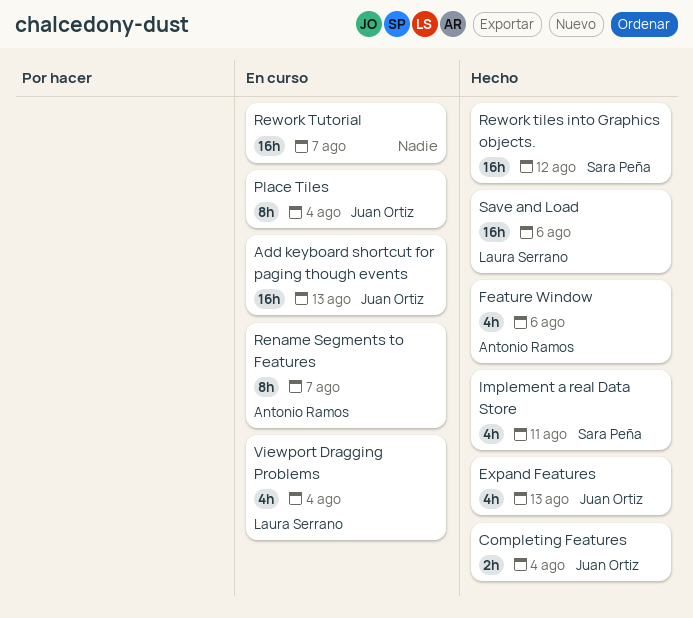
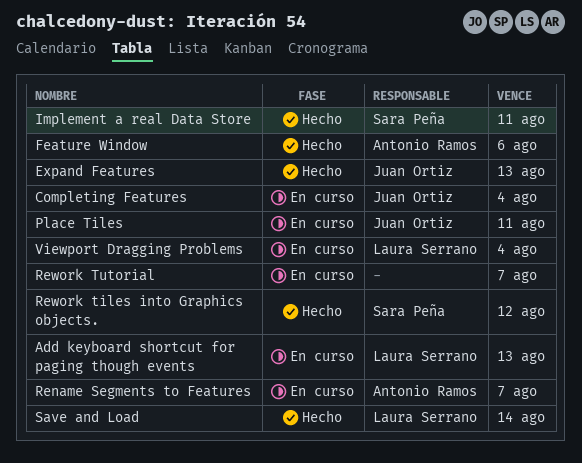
Add keyboard shortcut for paging though events, owner: Juan Ortiz -> Laura Serrano
Completing Features, status: Hecho -> En curso
Place Tiles, due: Aug 4 -> Aug 11
Save and Load, due: Aug 6 -> Aug 14

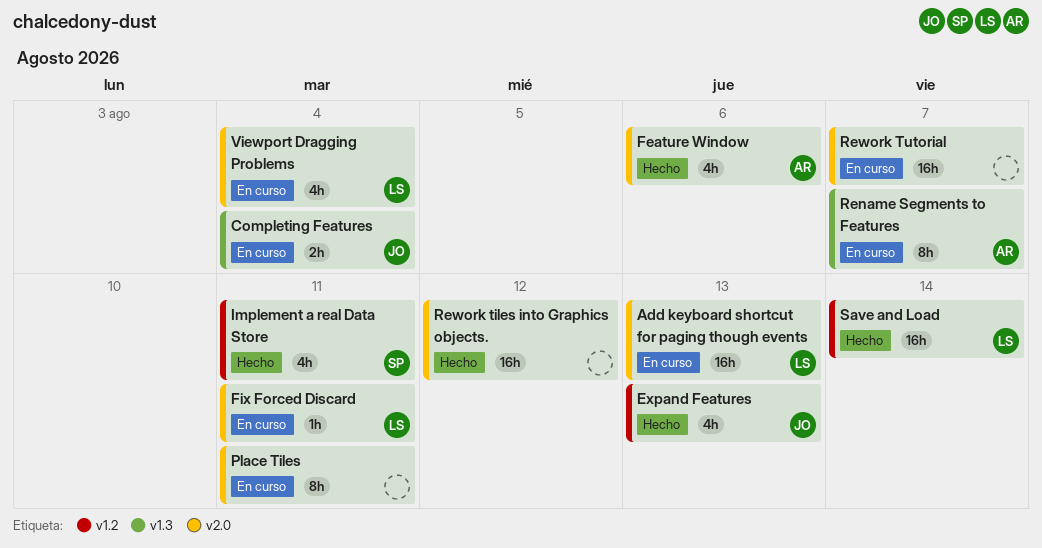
Fix Forced Discard: none -> present
Place Tiles, owner: Juan Ortiz -> none
Rework tiles into Graphics objects., owner: Sara Peña -> none

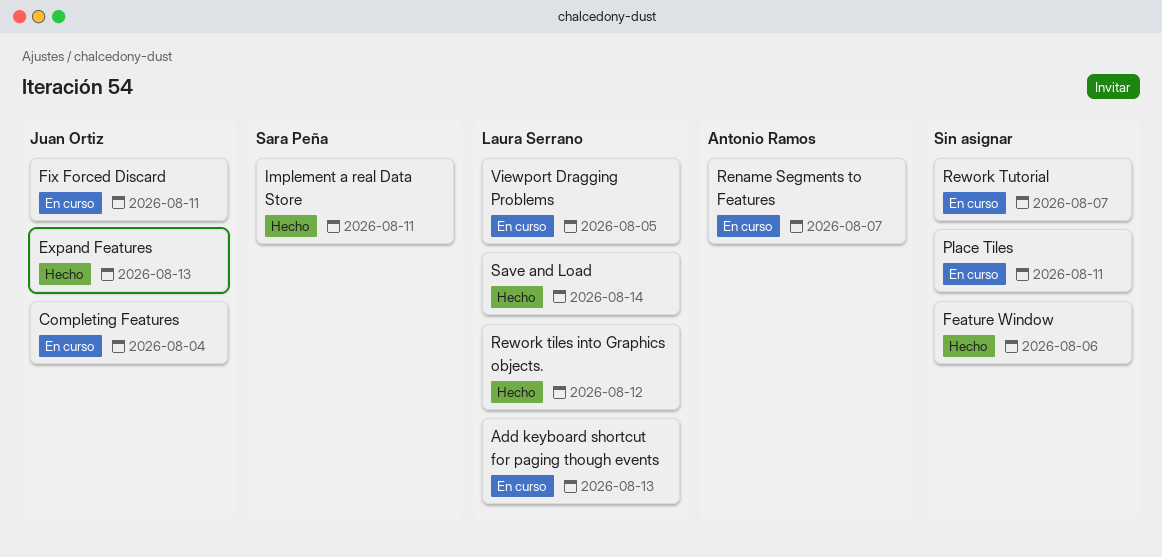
Feature Window, owner: Antonio Ramos -> none
Fix Forced Discard, owner: Laura Serrano -> Juan Ortiz
Rework tiles into Graphics objects., owner: none -> Laura Serrano
Viewport Dragging Problems, due: Aug 4 -> Aug 5

